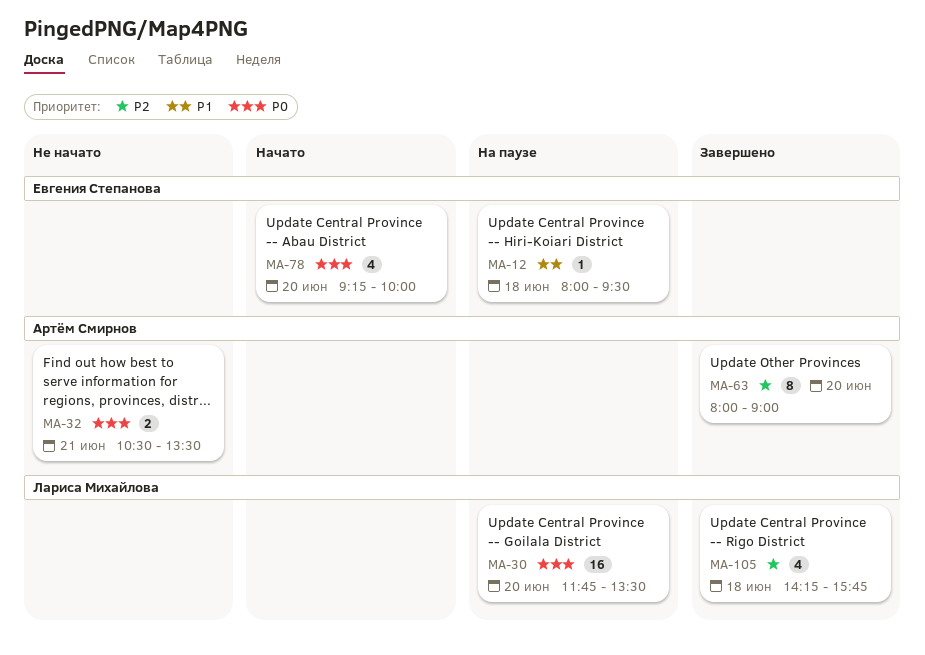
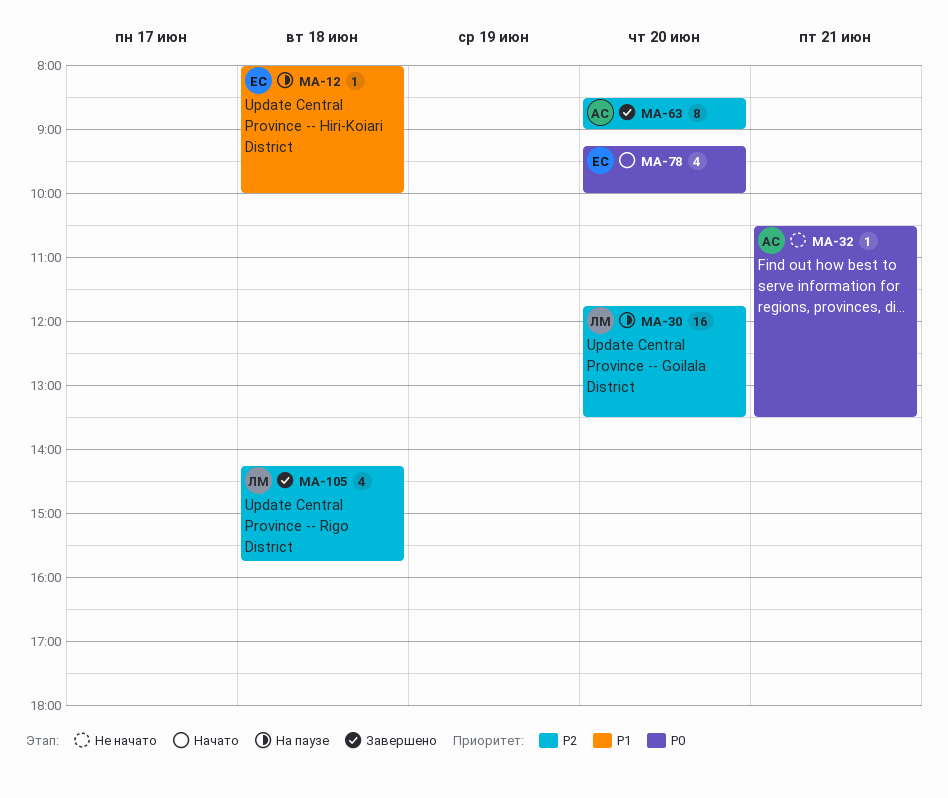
MA-12, ends: 09:30 -> 10:00
MA-30, priority: P0 -> P2
MA-32, estimate: 2 -> 1
MA-63, begins: 08:00 -> 08:30

